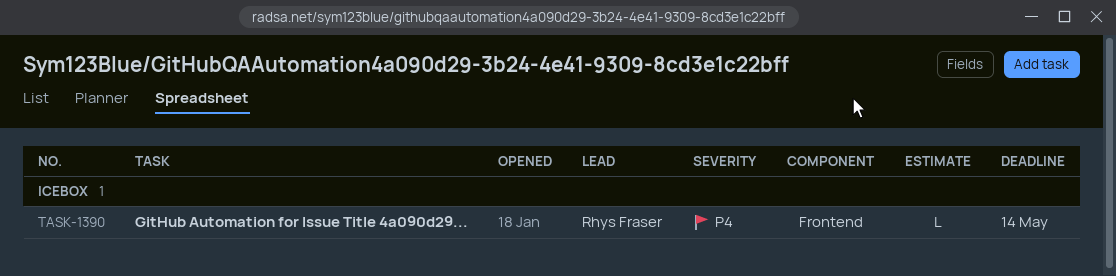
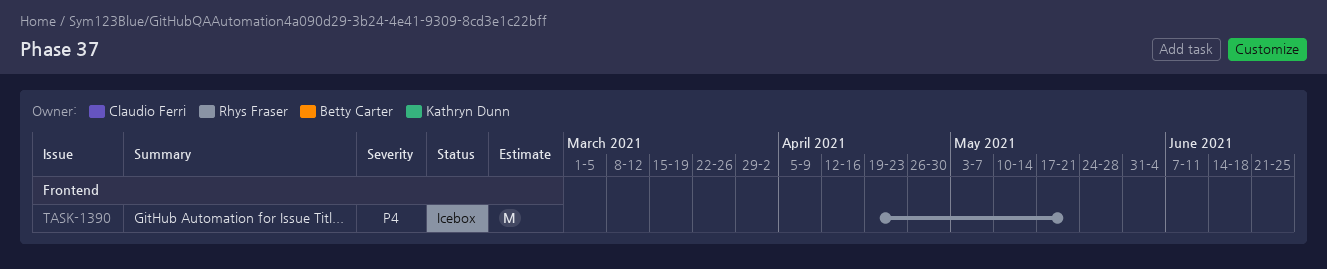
TASK-1390, estimate: L -> M
TASK-1390, due: May 14 -> May 21

